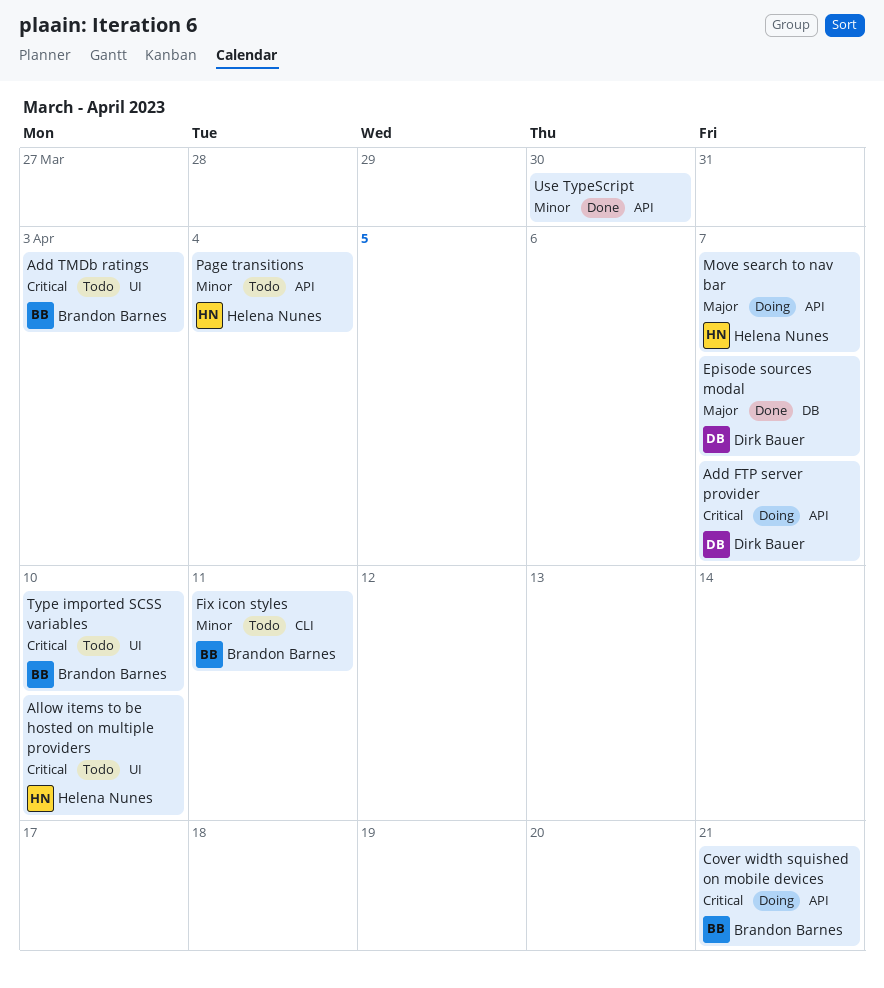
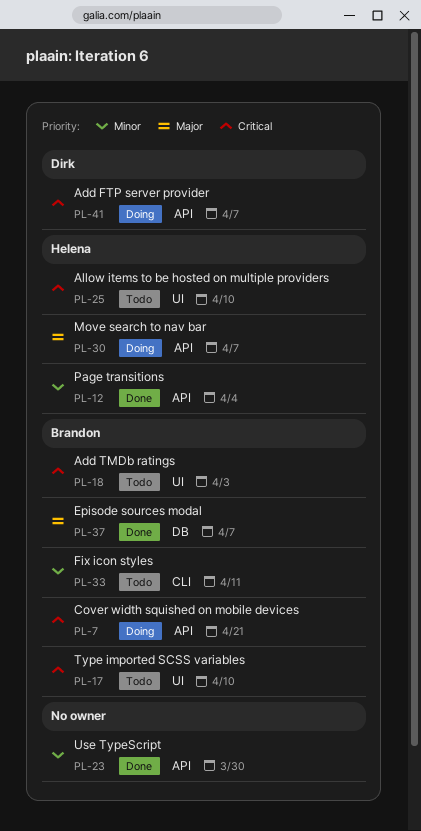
Episode sources modal, owner: Dirk Bauer -> Brandon Barnes
Page transitions, status: Todo -> Done

